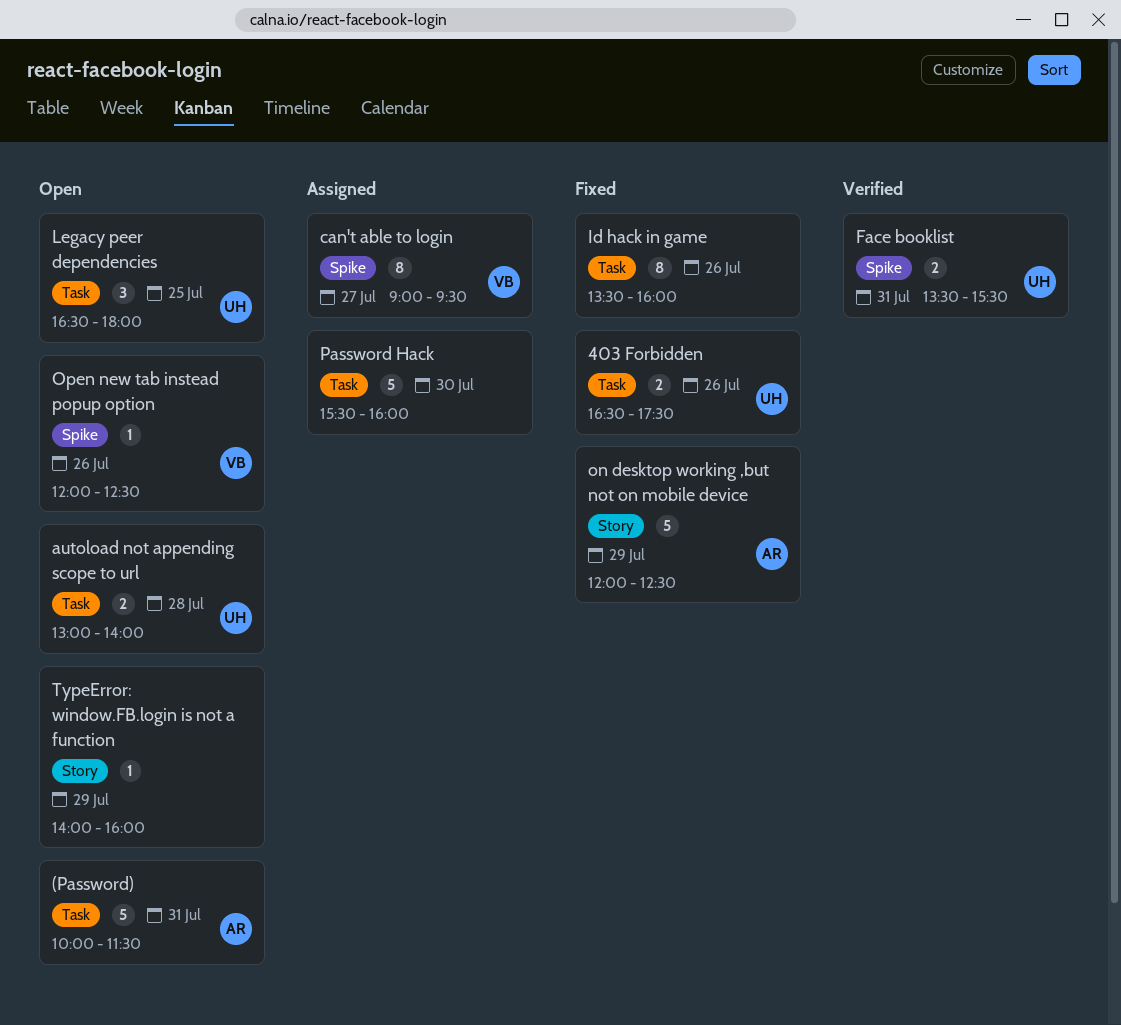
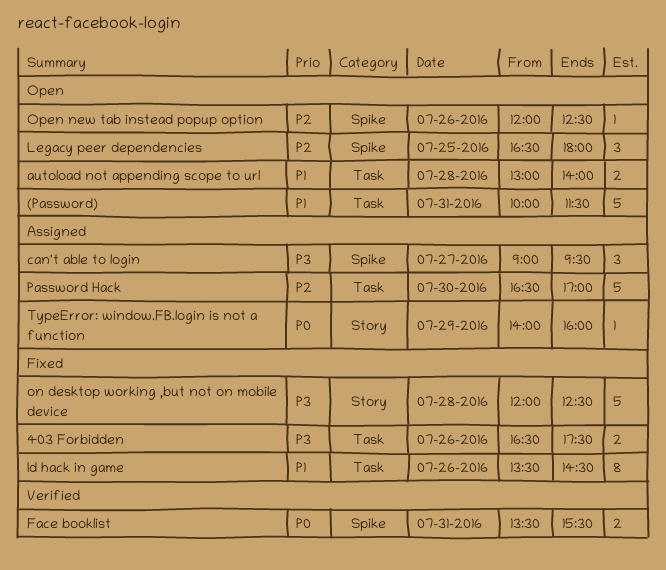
can't able to login, estimate: 8 -> 3
Id hack in game, ends: 16:00 -> 14:30
Legacy peer dependencies, label: Task -> Spike
on desktop working ,but not on mobile device, day: Jul 29 -> Jul 28
Password Hack, begins: 15:30 -> 16:30
Password Hack, ends: 16:00 -> 17:00
TypeError: window.FB.login is not a function, status: Open -> Assigned

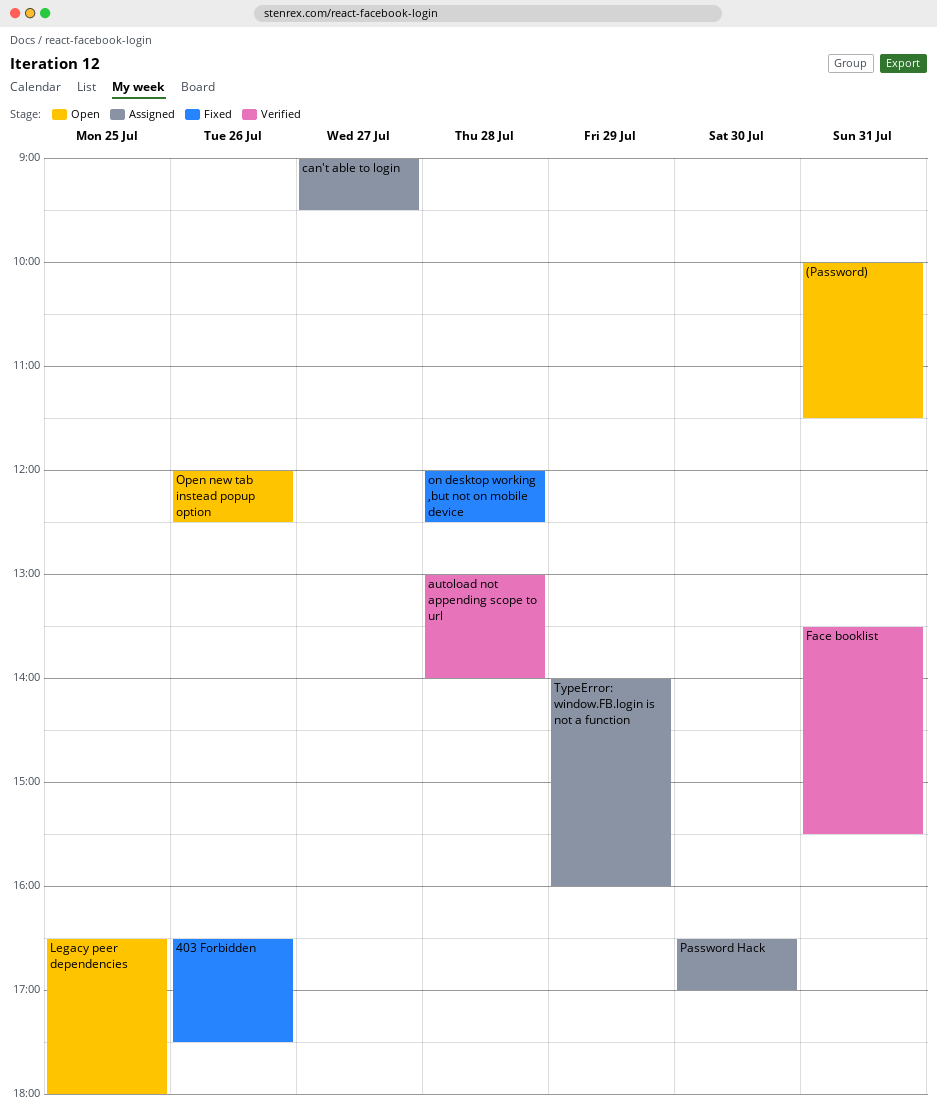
autoload not appending scope to url, status: Open -> Verified
Id hack in game: present -> none

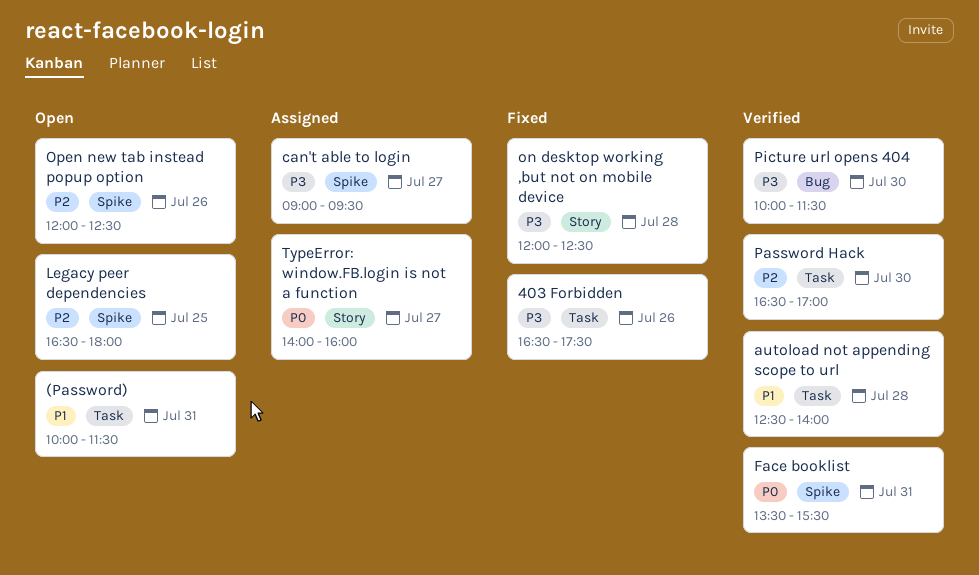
autoload not appending scope to url, begins: 13:00 -> 12:30
Password Hack, status: Assigned -> Verified
Picture url opens 404: none -> present
TypeError: window.FB.login is not a function, day: Jul 29 -> Jul 27

